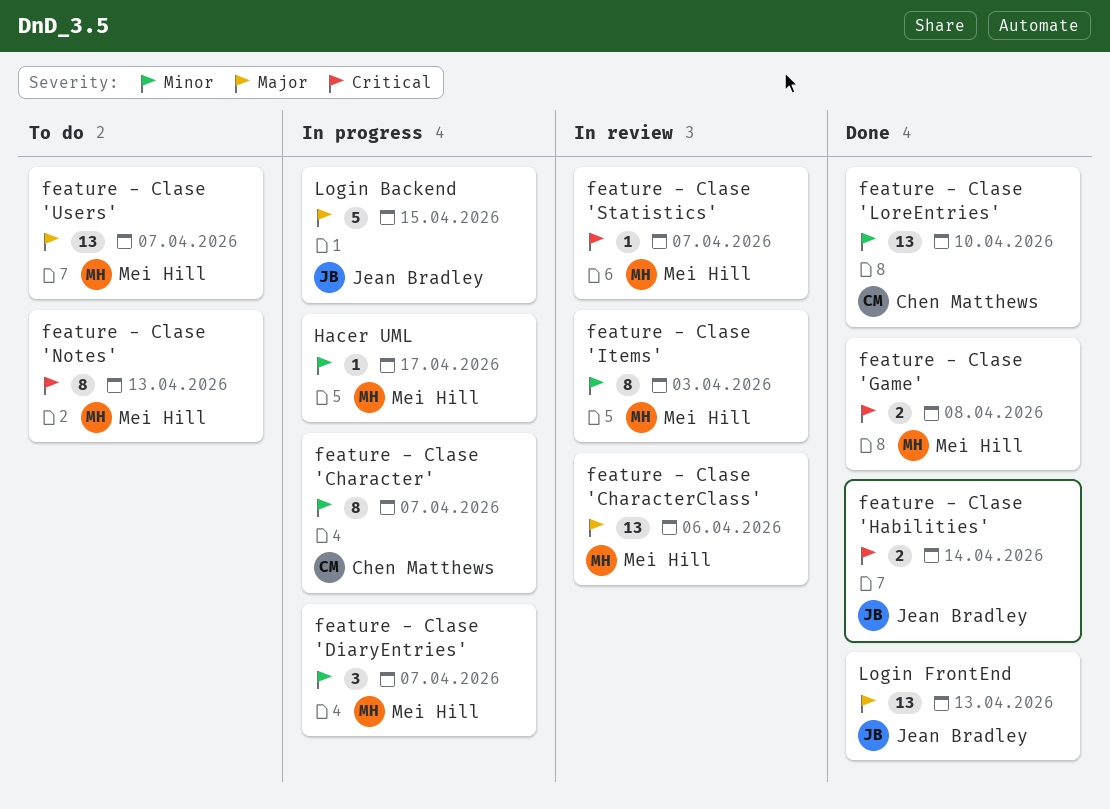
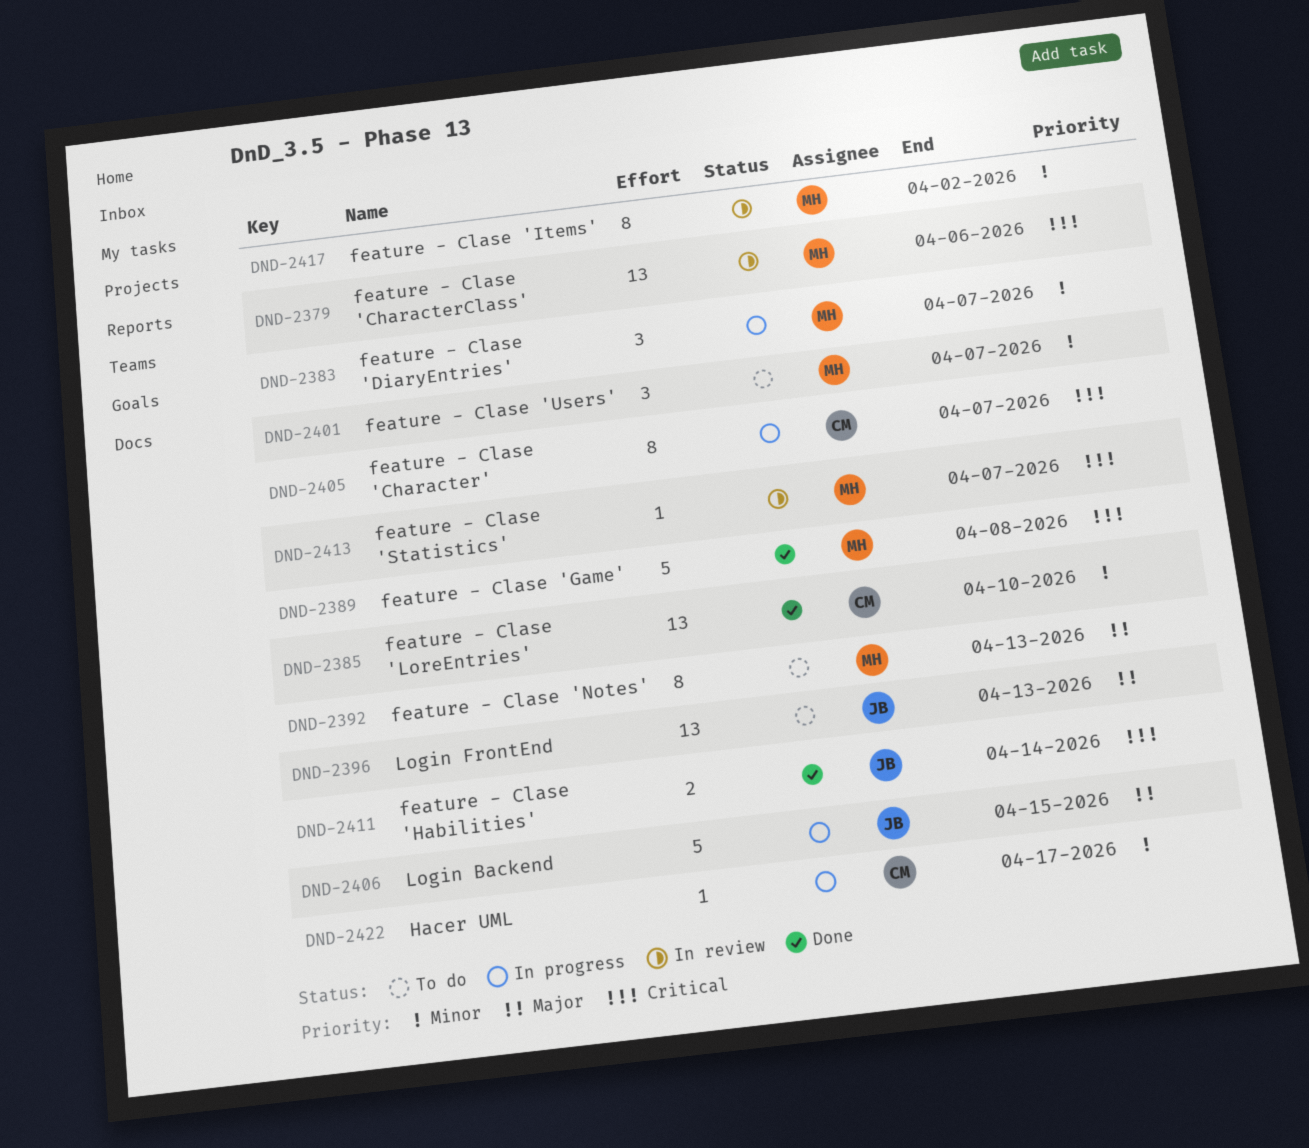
feature - Clase 'Character', priority: Minor -> Critical
feature - Clase 'CharacterClass', priority: Major -> Critical
feature - Clase 'Game', estimate: 2 -> 5
feature - Clase 'Items', due: Apr 3 -> Apr 2
feature - Clase 'Notes', priority: Critical -> Major
feature - Clase 'Users', priority: Major -> Minor
feature - Clase 'Users', estimate: 13 -> 3
Hacer UML, owner: Mei Hill -> Chen Matthews
Login FrontEnd, status: Done -> To do

